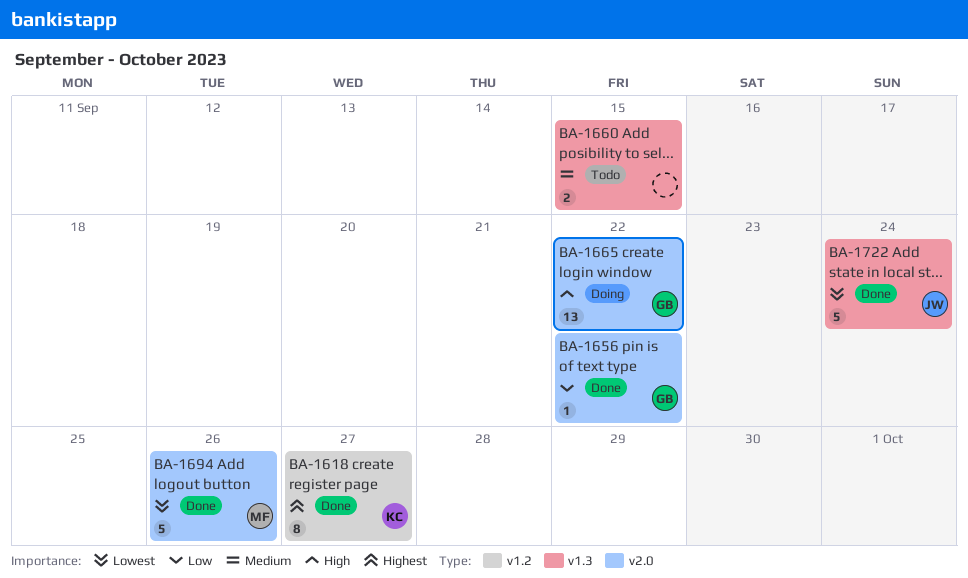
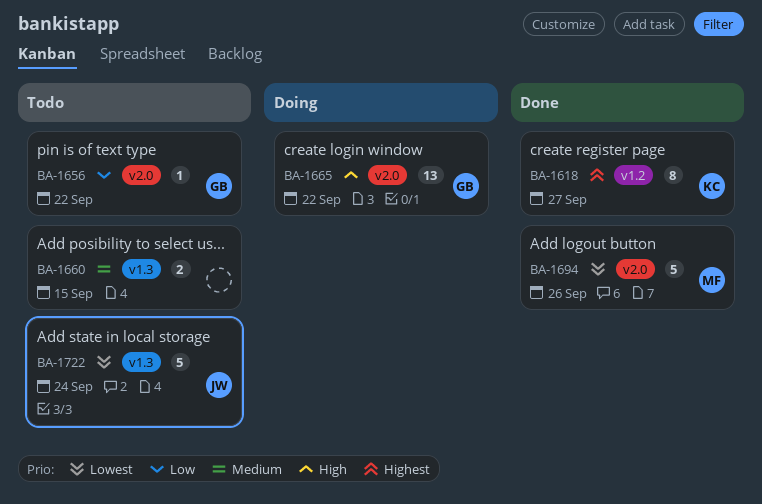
BA-1656, status: Done -> Todo
BA-1722, status: Done -> Todo

